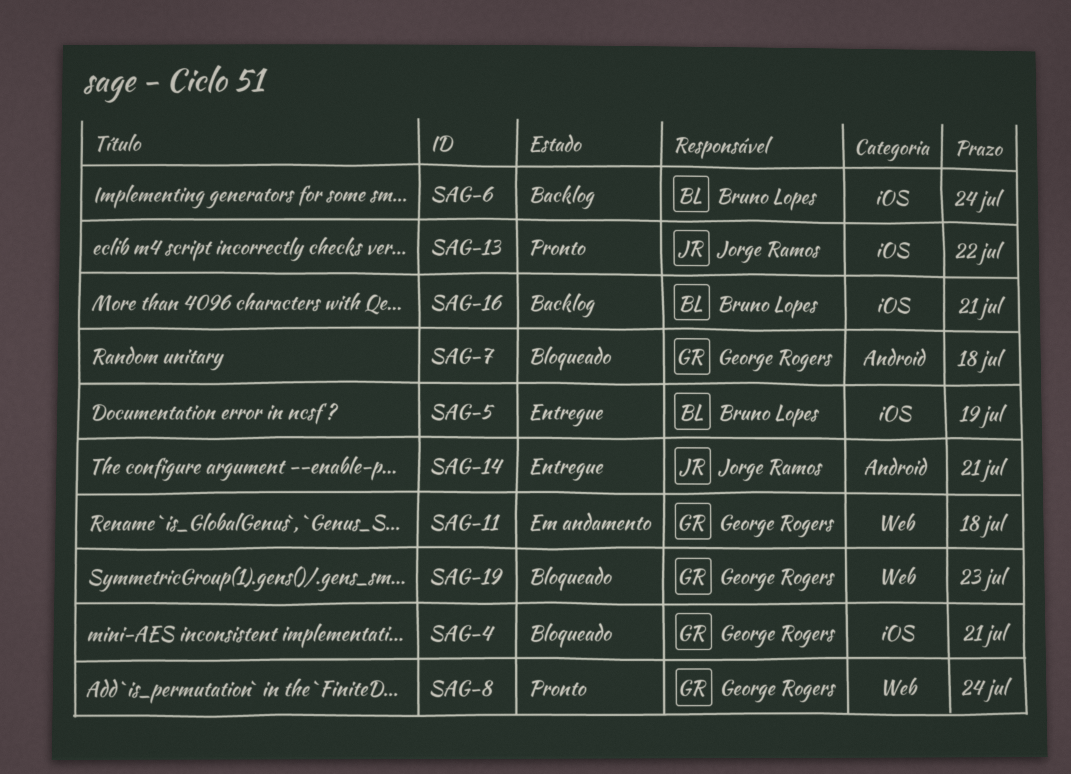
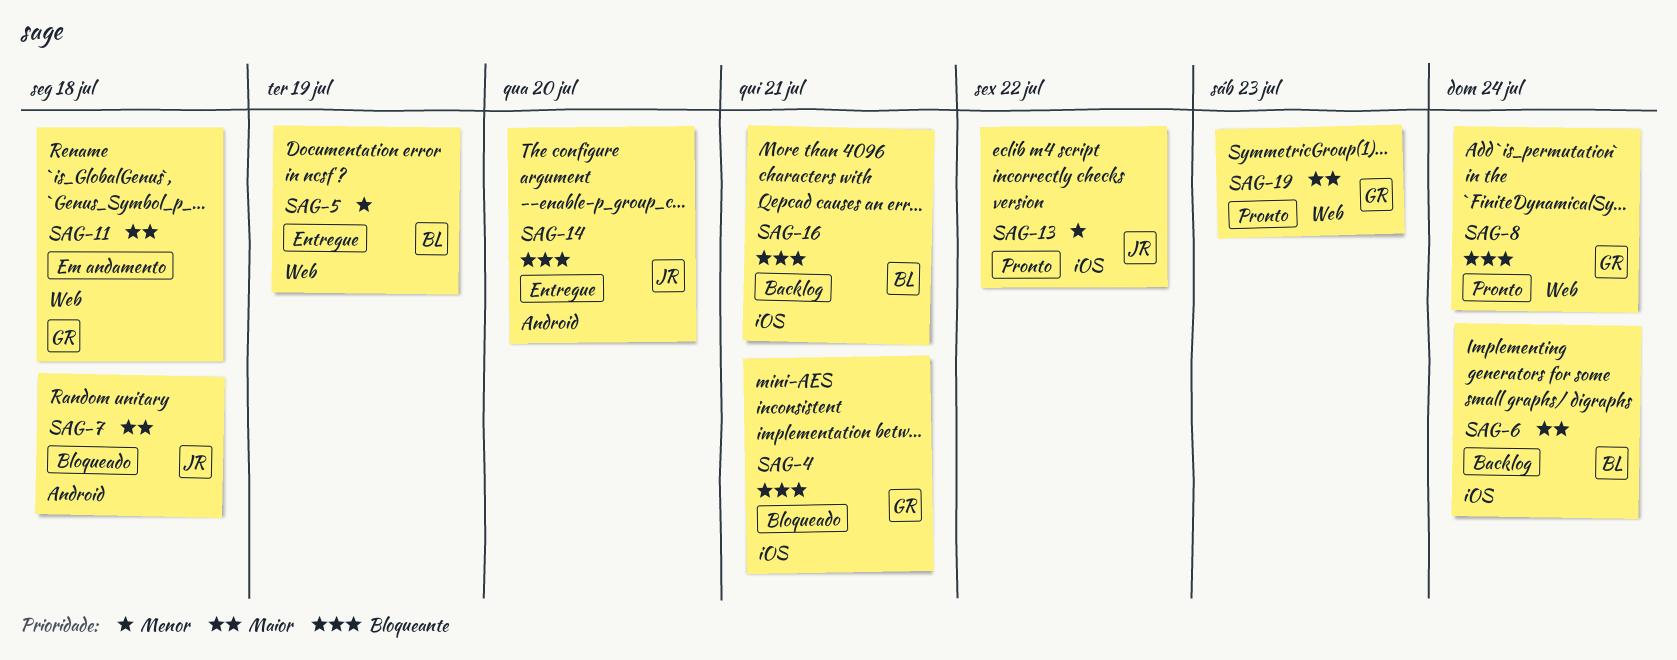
SAG-5, label: iOS -> Web
SAG-7, owner: George Rogers -> Jorge Ramos
SAG-14, due: Jul 21 -> Jul 20
SAG-19, status: Bloqueado -> Pronto

